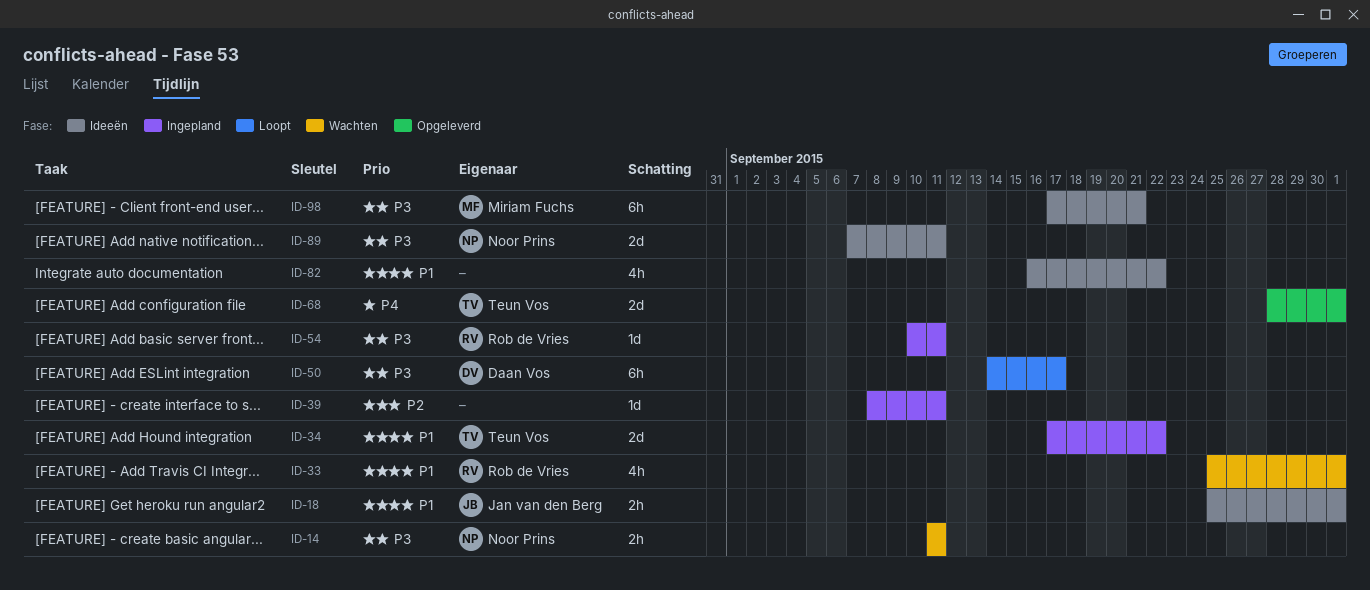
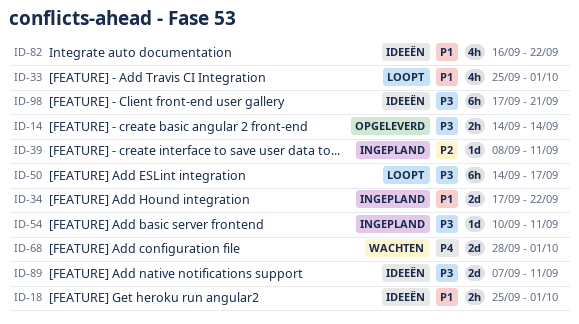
ID-14, status: Wachten -> Opgeleverd
ID-14, start: Sep 11 -> Sep 14
ID-14, due: Sep 11 -> Sep 14
ID-33, status: Wachten -> Loopt
ID-68, status: Opgeleverd -> Wachten

